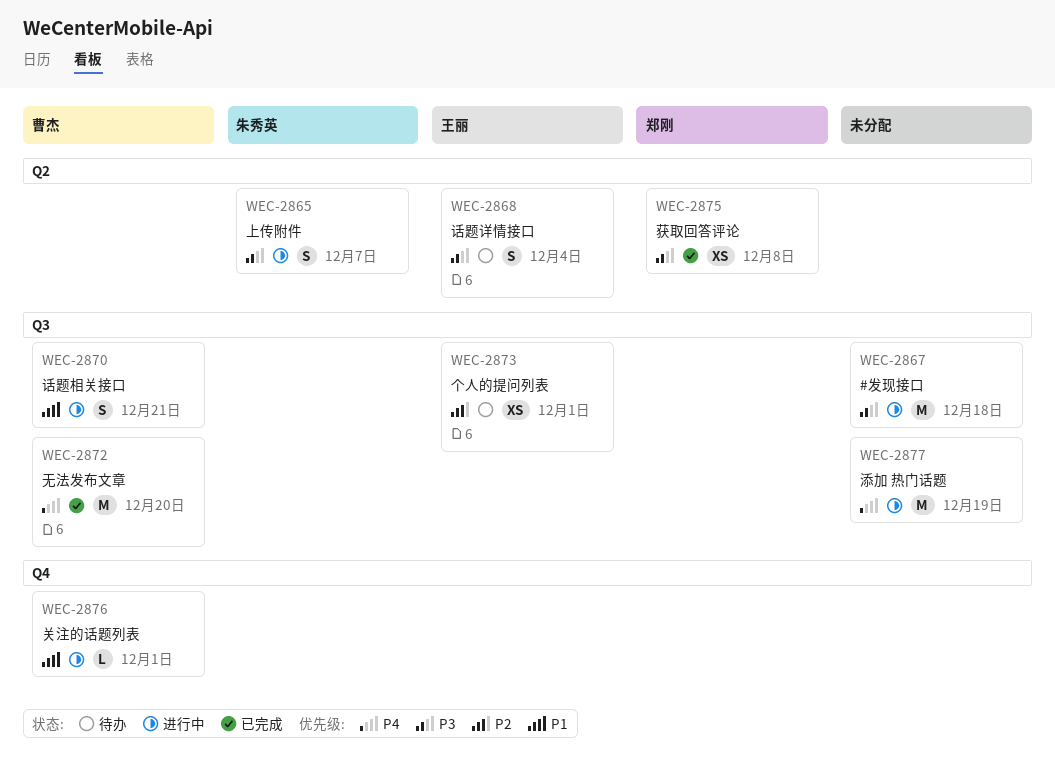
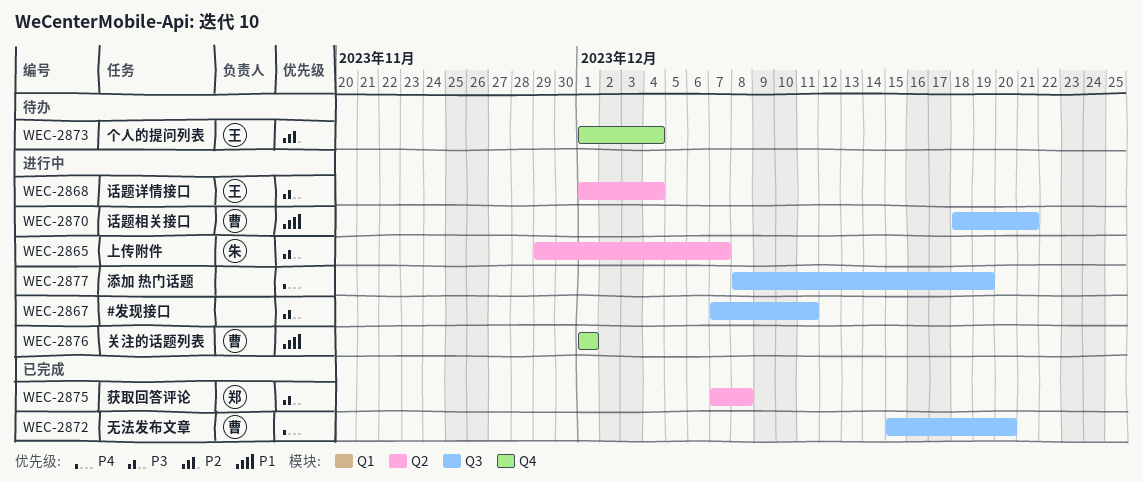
WEC-2867, due: Dec 18 -> Dec 11
WEC-2868, status: 待办 -> 进行中
WEC-2873, label: Q3 -> Q4
WEC-2873, due: Dec 1 -> Dec 4

